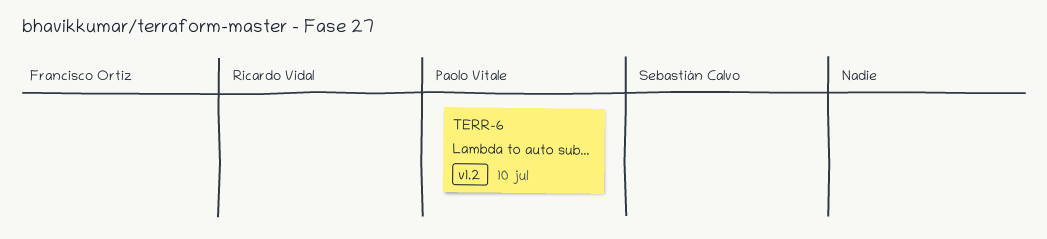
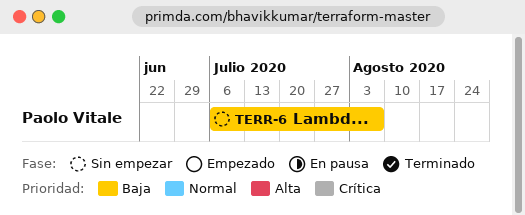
TERR-6, due: Jul 10 -> Aug 7

